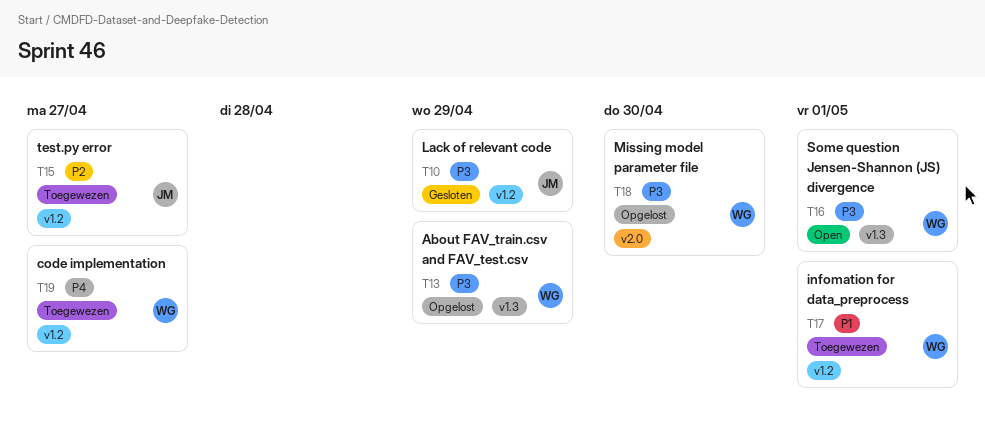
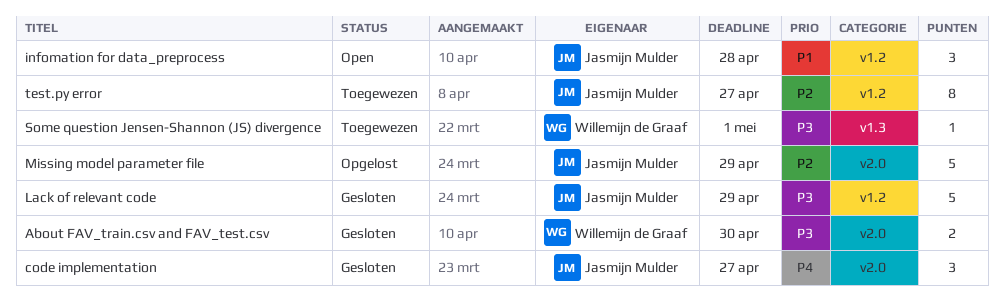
About FAV_train.csv and FAV_test.csv, status: Opgelost -> Gesloten
About FAV_train.csv and FAV_test.csv, label: v1.3 -> v2.0
About FAV_train.csv and FAV_test.csv, due: Apr 29 -> Apr 30
code implementation, status: Toegewezen -> Gesloten
code implementation, owner: Willemijn de Graaf -> Jasmijn Mulder
code implementation, label: v1.2 -> v2.0
infomation for data_preprocess, status: Toegewezen -> Open
infomation for data_preprocess, owner: Willemijn de Graaf -> Jasmijn Mulder
infomation for data_preprocess, due: May 1 -> Apr 28
Missing model parameter file, owner: Willemijn de Graaf -> Jasmijn Mulder
Missing model parameter file, priority: P3 -> P2
Missing model parameter file, due: Apr 30 -> Apr 29
Some question Jensen-Shannon (JS) divergence, status: Open -> Toegewezen

